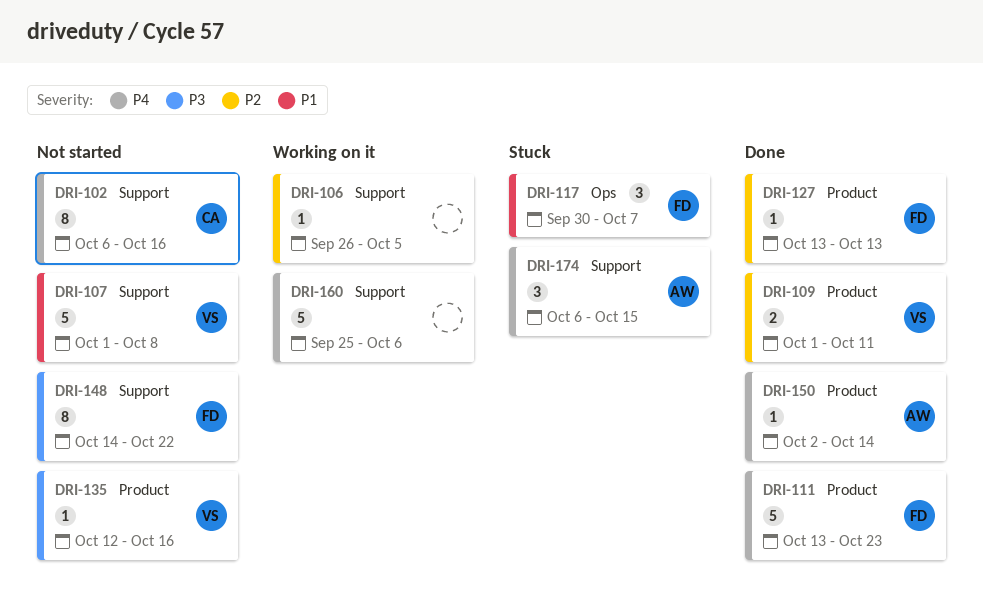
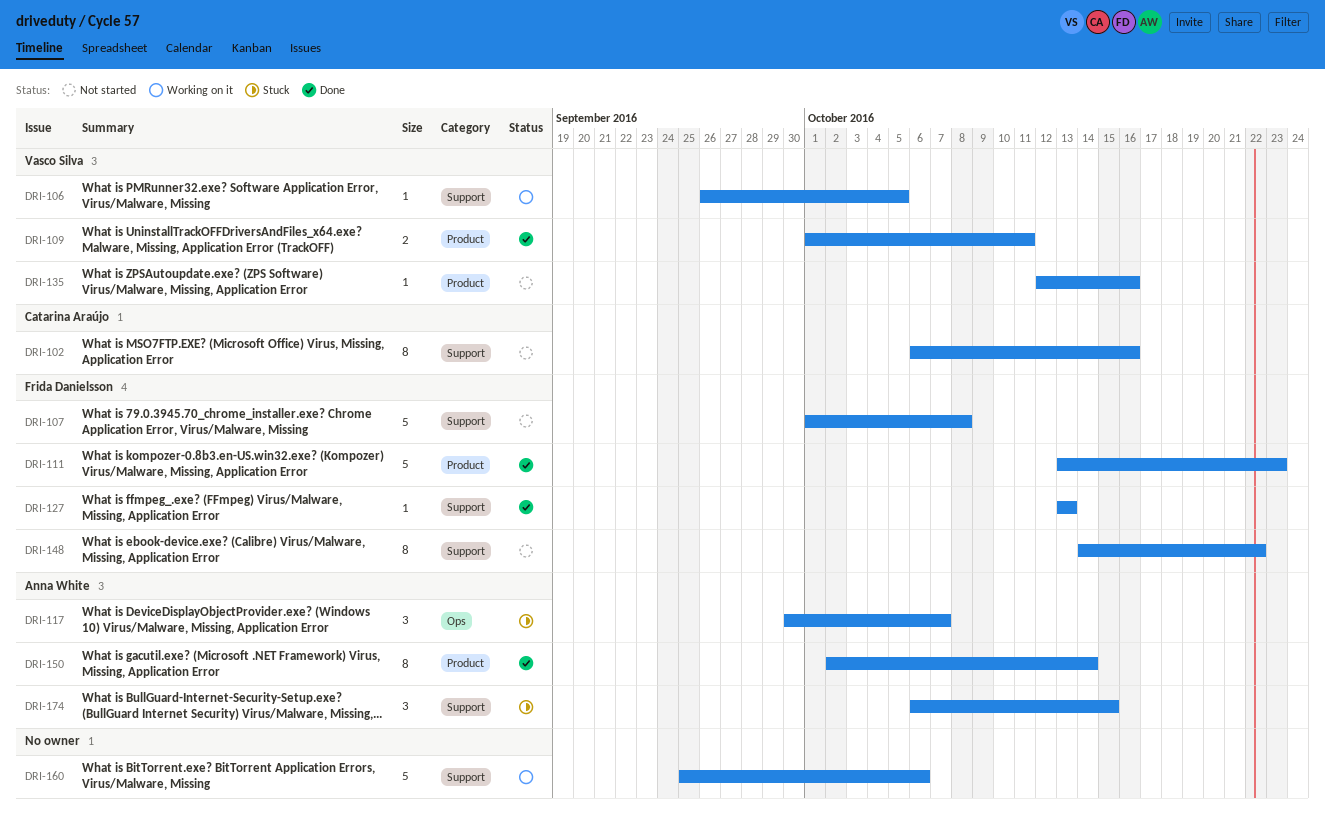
DRI-106, owner: none -> Vasco Silva
DRI-107, owner: Vasco Silva -> Frida Danielsson
DRI-117, owner: Frida Danielsson -> Anna White
DRI-127, label: Product -> Support
DRI-150, estimate: 1 -> 8

